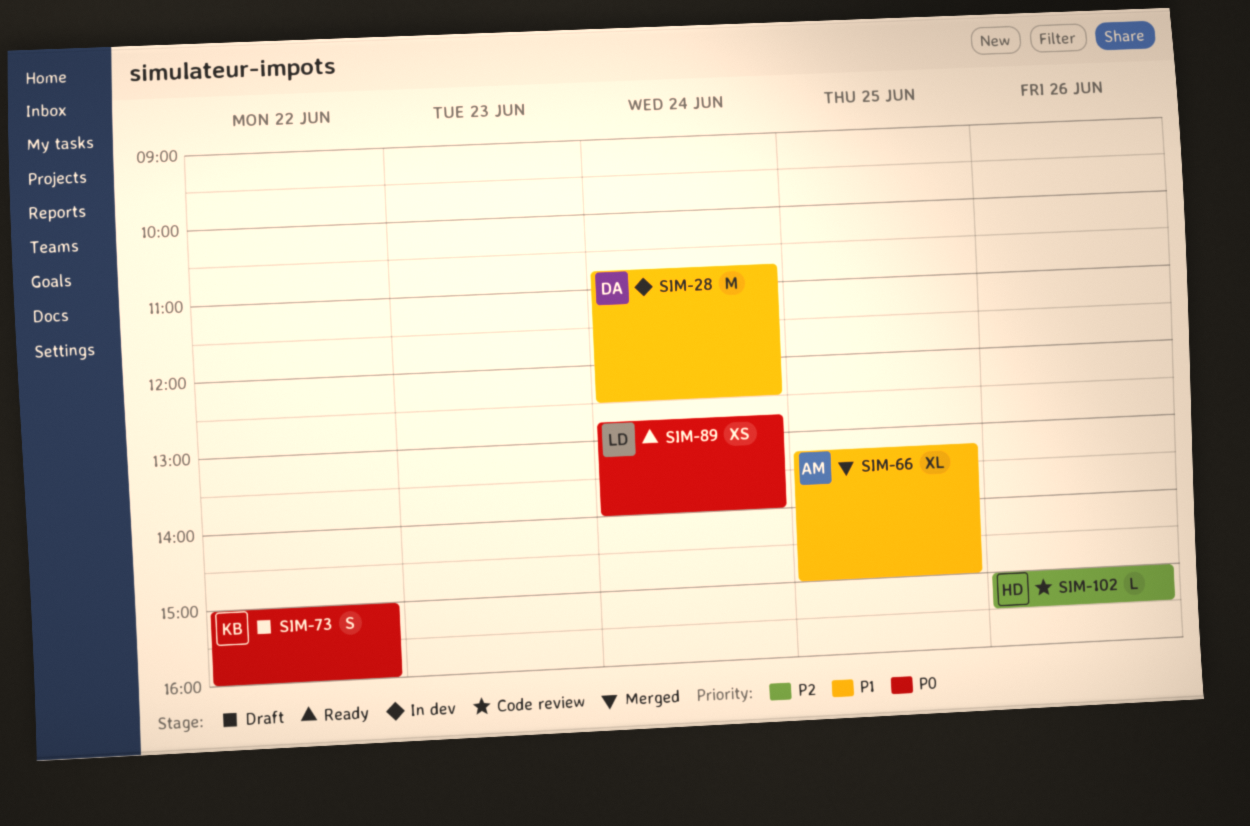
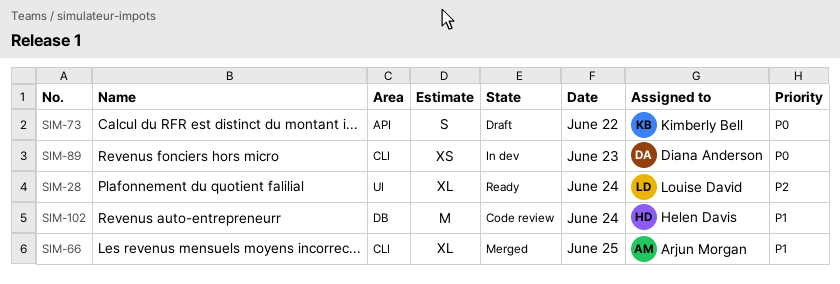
SIM-28, status: In dev -> Ready
SIM-28, owner: Diana Anderson -> Louise David
SIM-28, priority: P1 -> P2
SIM-28, estimate: M -> XL
SIM-89, status: Ready -> In dev
SIM-89, owner: Louise David -> Diana Anderson
SIM-89, day: Jun 24 -> Jun 23
SIM-102, priority: P2 -> P1
SIM-102, estimate: L -> M
SIM-102, day: Jun 26 -> Jun 24

